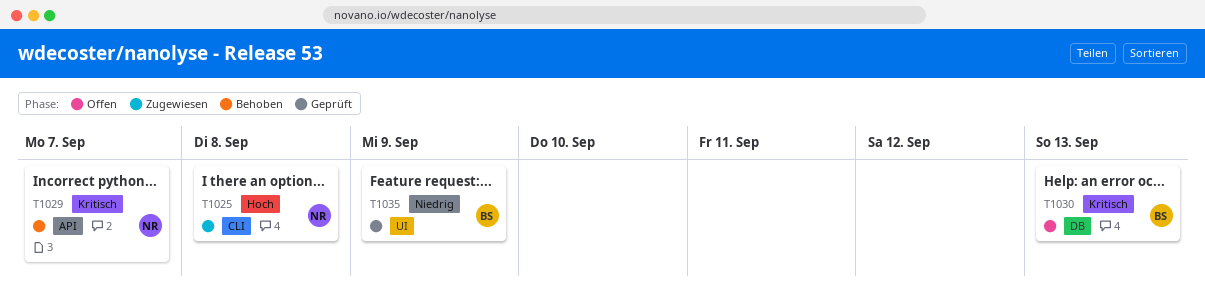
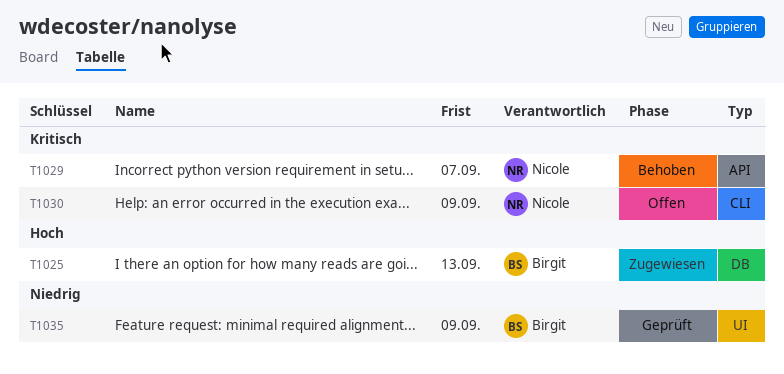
T1025, owner: Nicole -> Birgit
T1025, label: CLI -> DB
T1025, due: Sep 8 -> Sep 13
T1030, owner: Birgit -> Nicole
T1030, label: DB -> CLI
T1030, due: Sep 13 -> Sep 9

